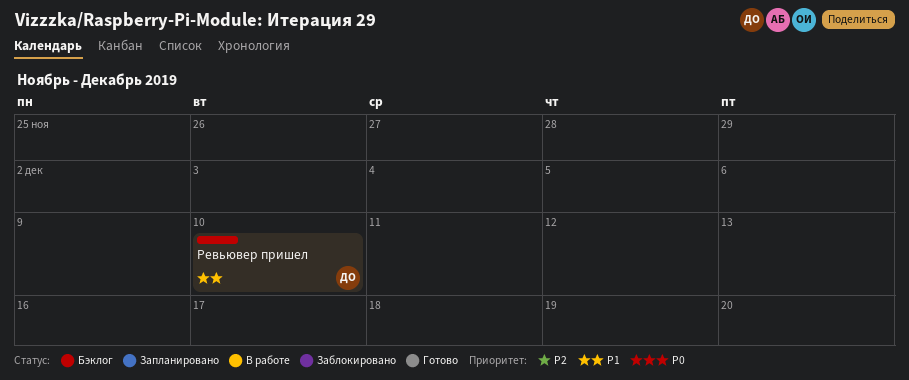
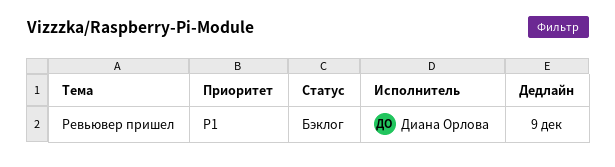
Ревьювер пришел, due: Dec 10 -> Dec 9

